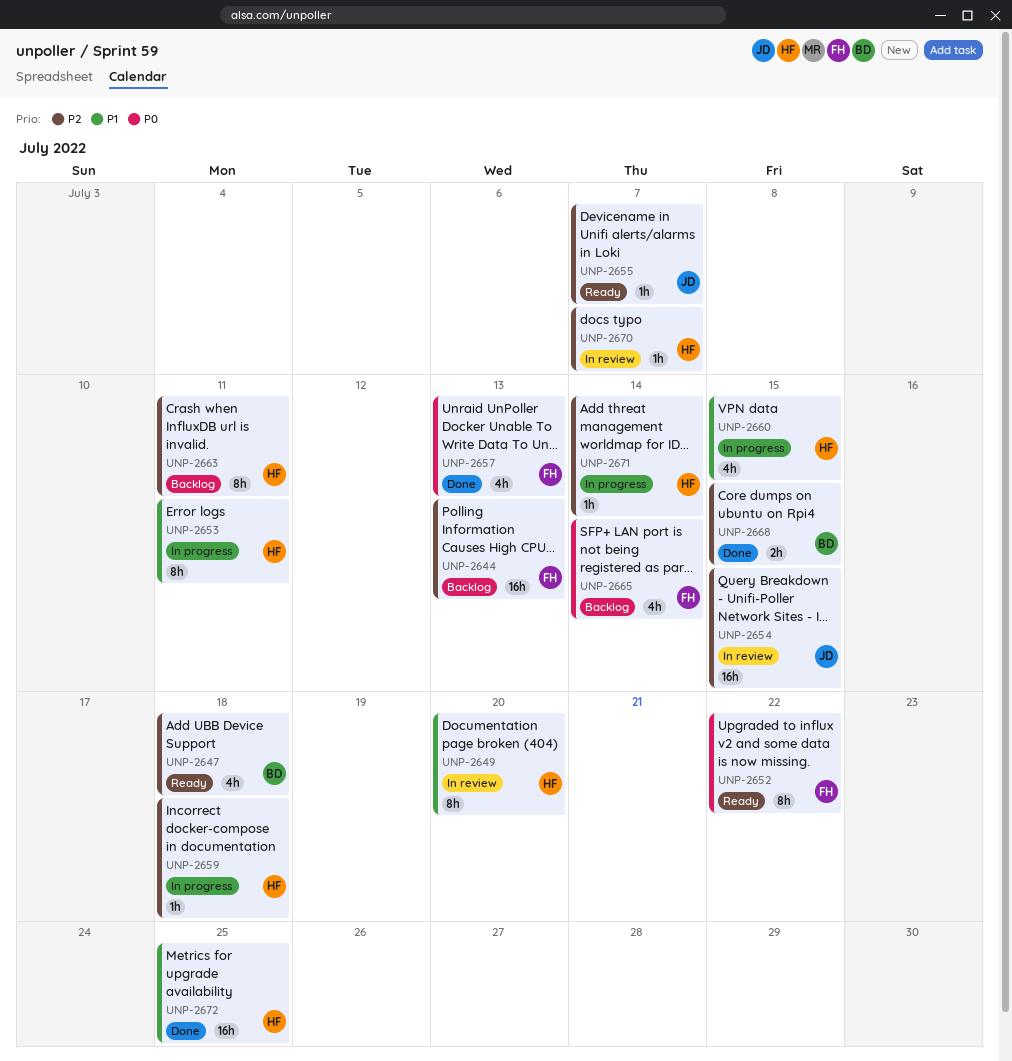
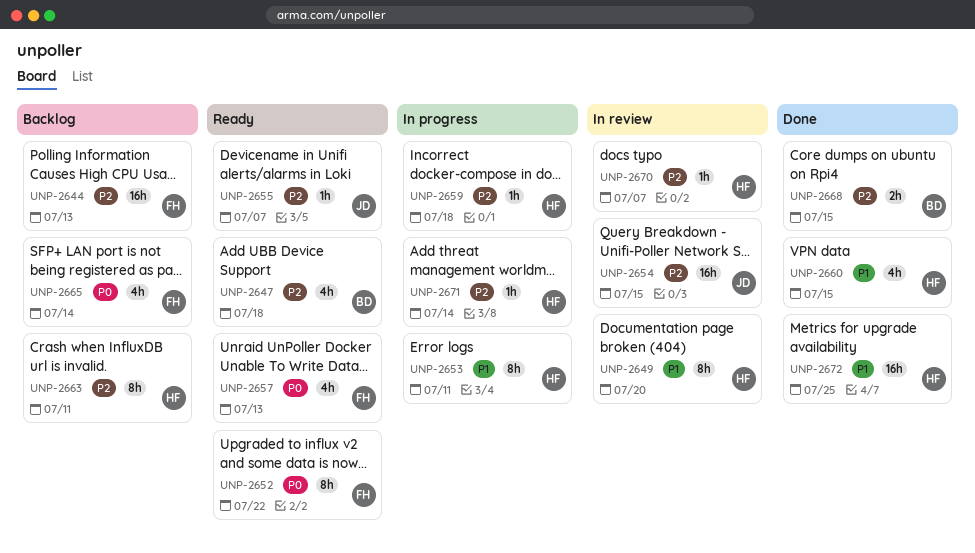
UNP-2657, status: Done -> Ready
UNP-2660, status: In progress -> Done

